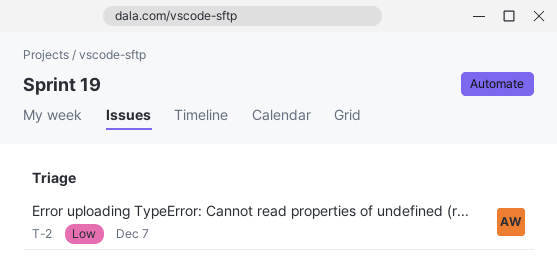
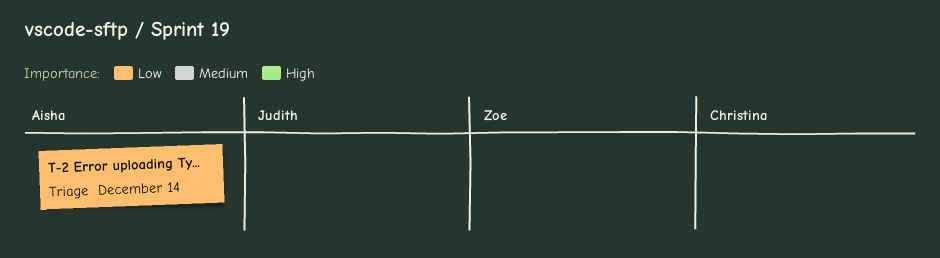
T-2, due: Dec 7 -> Dec 14

